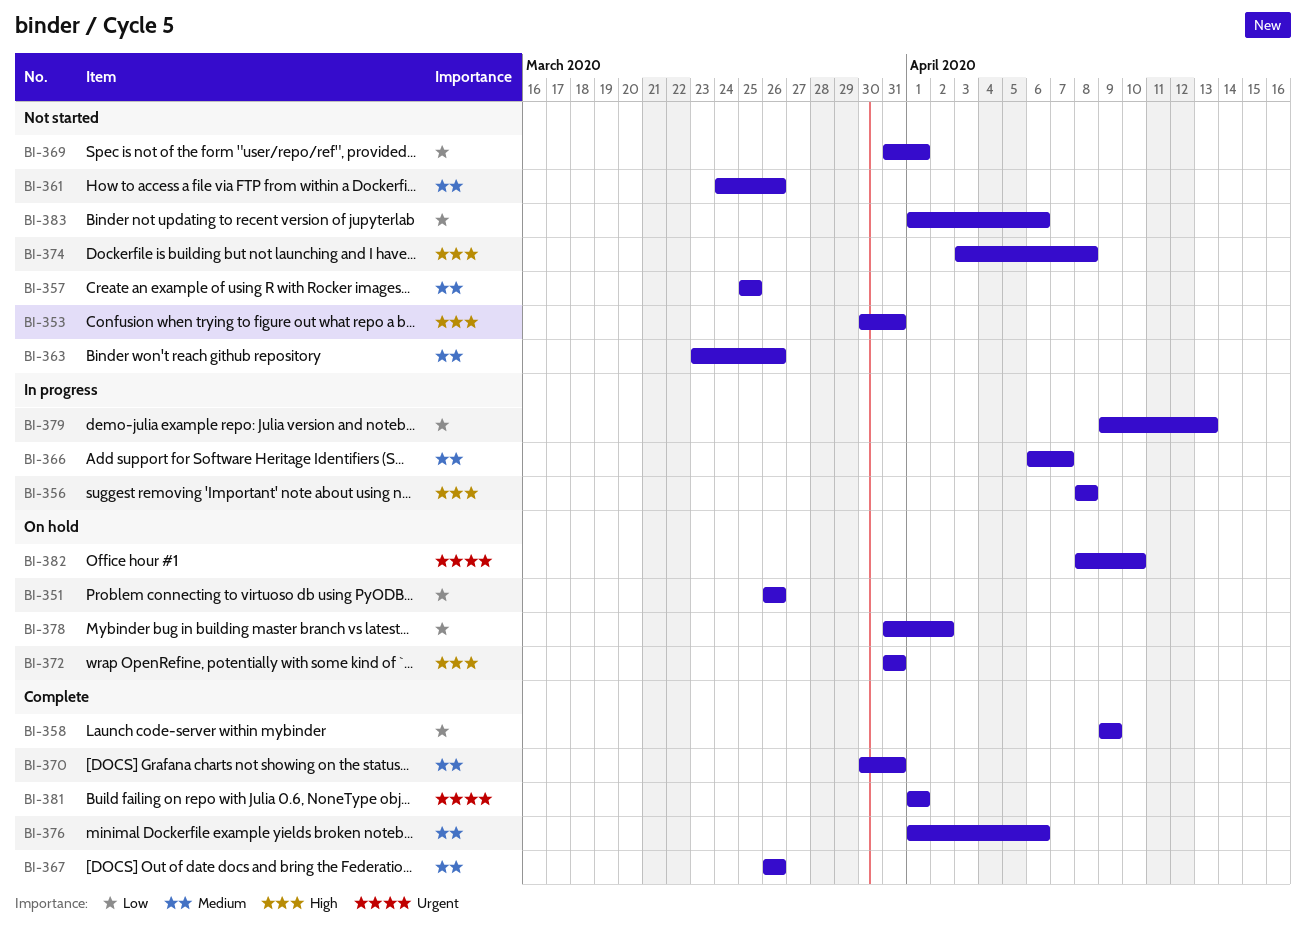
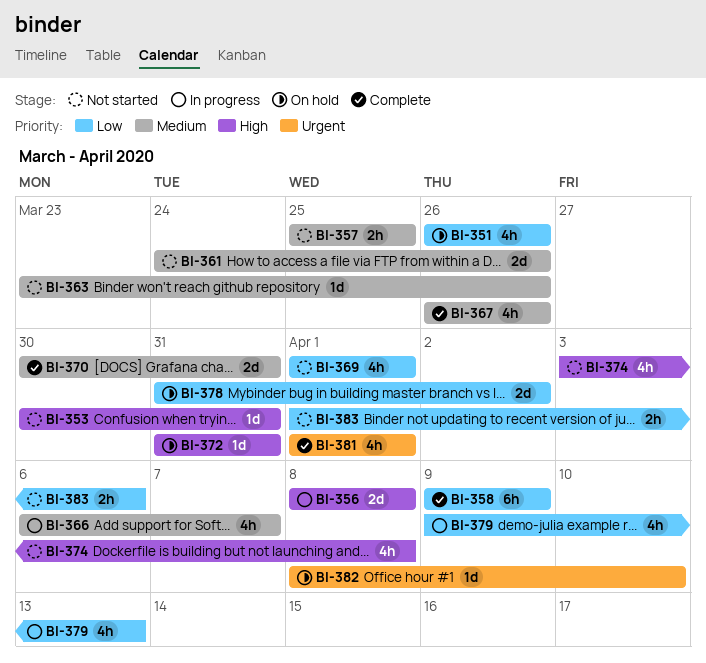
BI-369, start: Mar 31 -> Apr 1
BI-376: present -> none

